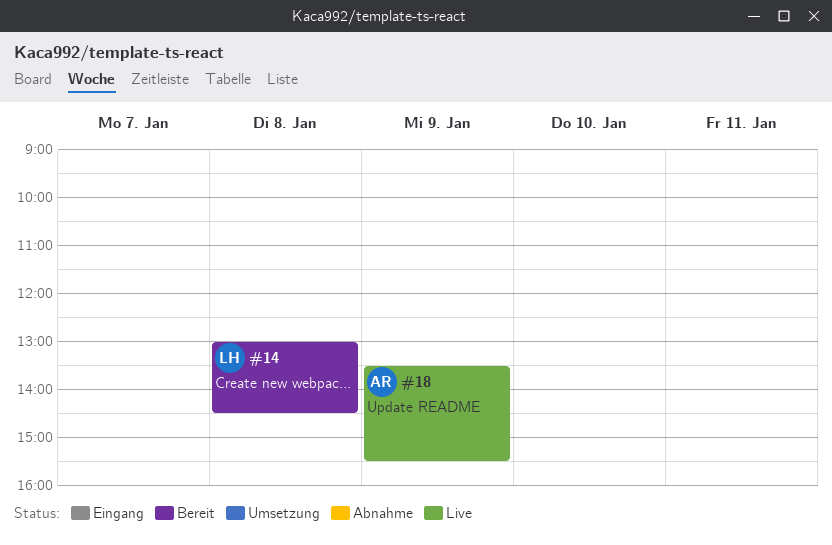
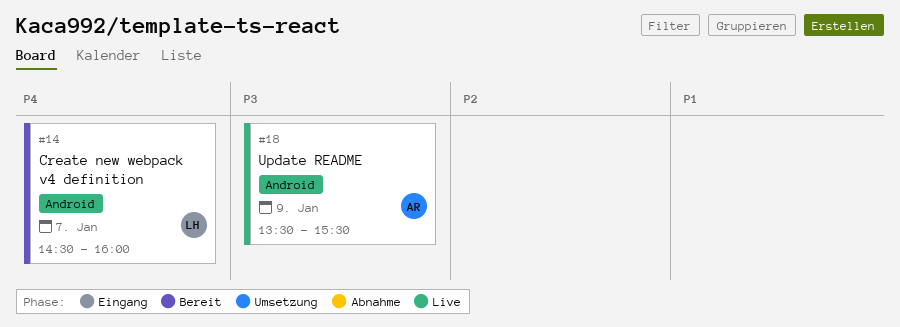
#14, day: Jan 8 -> Jan 7
#14, begins: 13:00 -> 14:30
#14, ends: 14:30 -> 16:00

